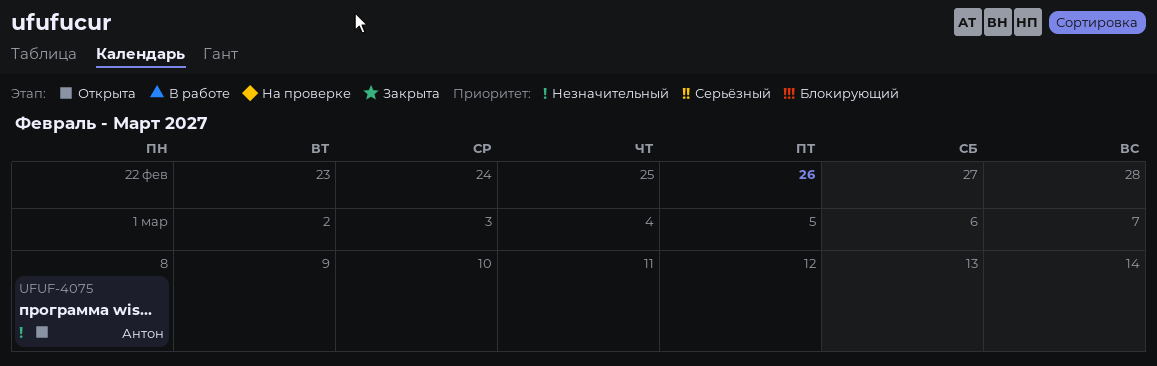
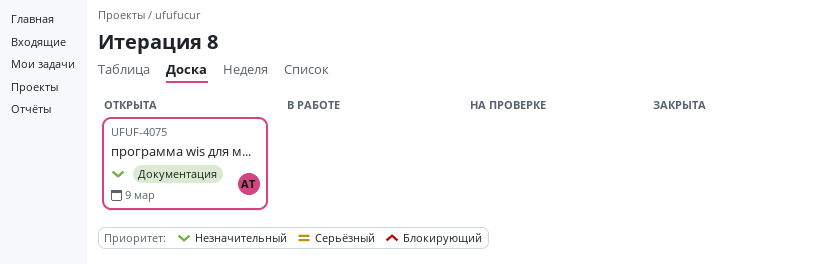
UFUF-4075, due: Mar 8 -> Mar 9

